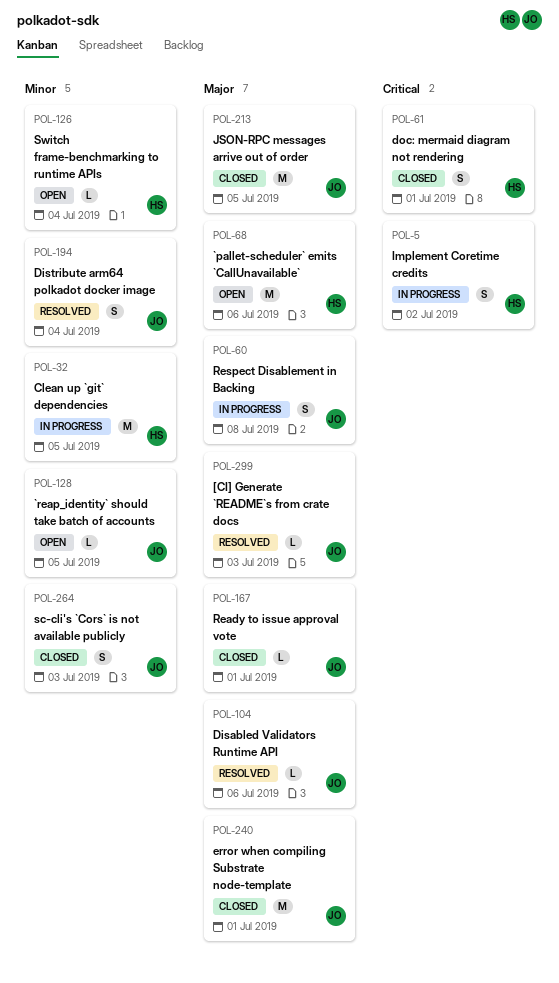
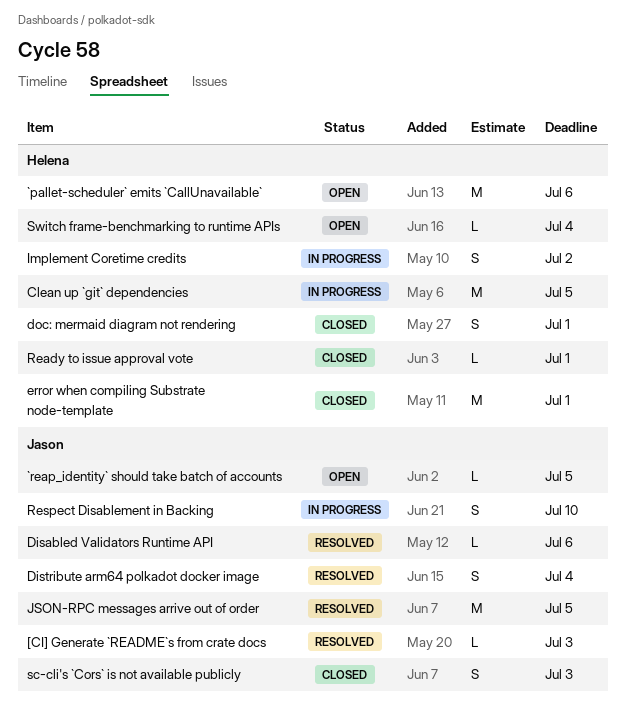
error when compiling Substrate node-template, owner: Jason -> Helena
JSON-RPC messages arrive out of order, status: Closed -> Resolved
Ready to issue approval vote, owner: Jason -> Helena
Respect Disablement in Backing, due: Jul 8 -> Jul 10

